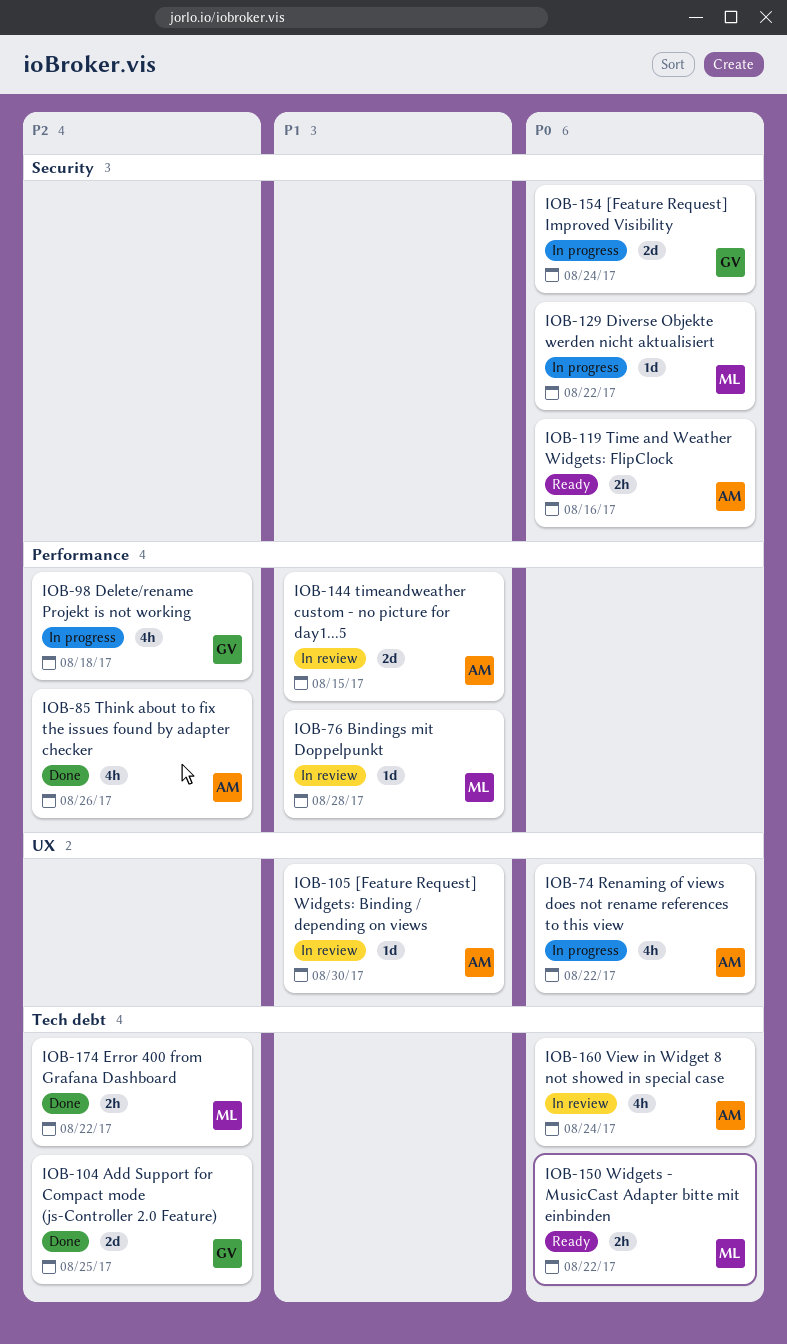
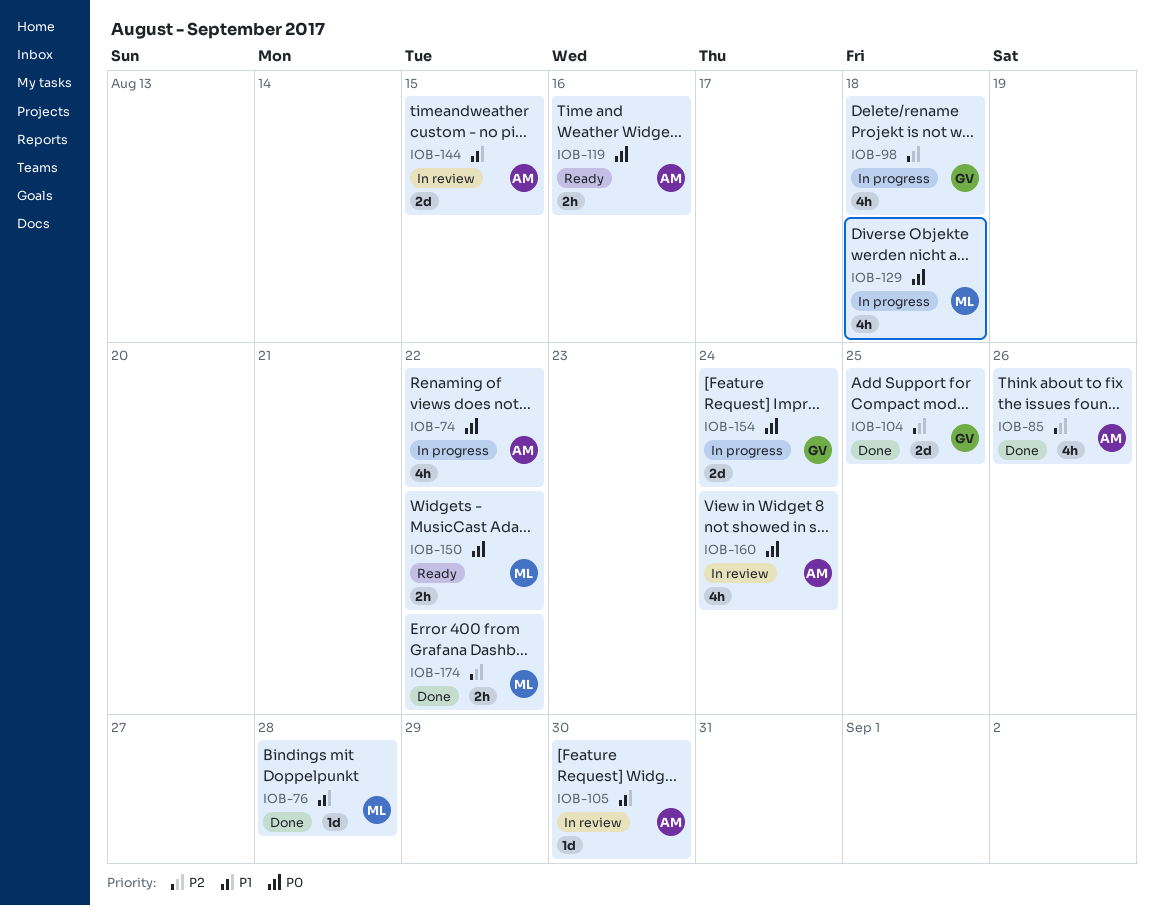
IOB-76, status: In review -> Done
IOB-129, estimate: 1d -> 4h
IOB-129, due: Aug 22 -> Aug 18

